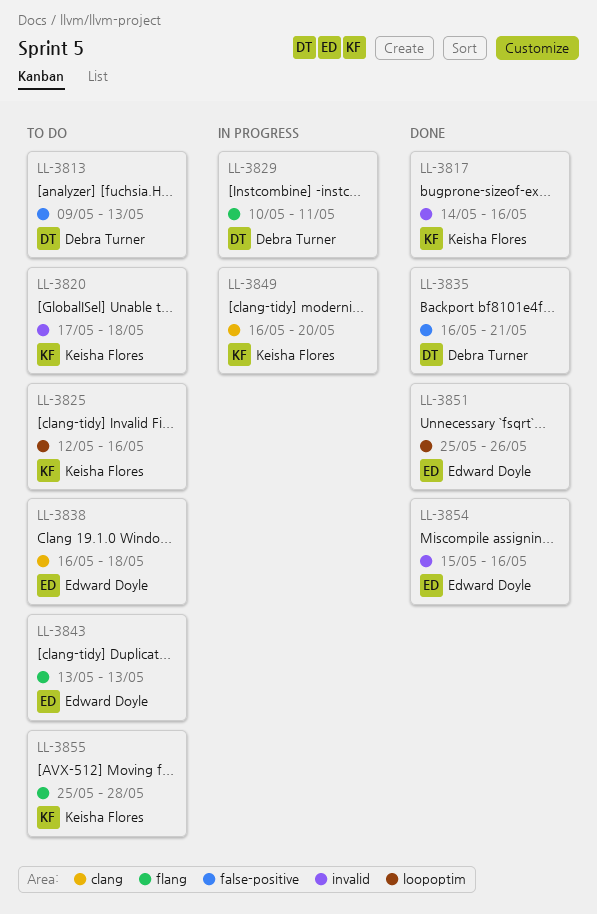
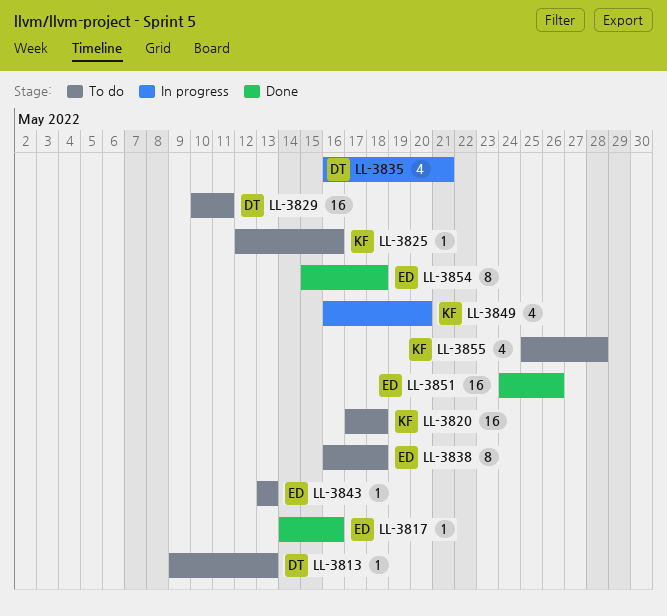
LL-3817, owner: Keisha Flores -> Edward Doyle
LL-3829, status: In progress -> To do
LL-3835, status: Done -> In progress
LL-3851, start: May 25 -> May 24
LL-3854, due: May 16 -> May 18

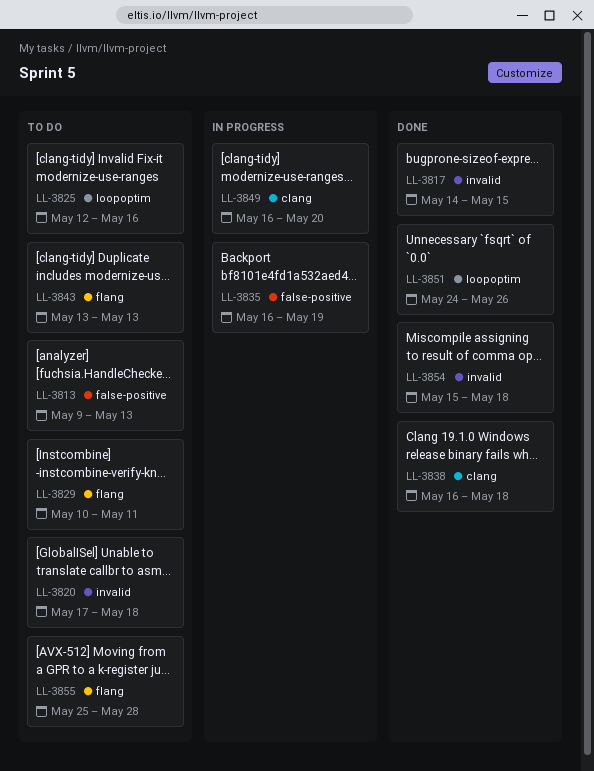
LL-3817, due: May 16 -> May 15
LL-3835, due: May 21 -> May 19
LL-3838, status: To do -> Done

